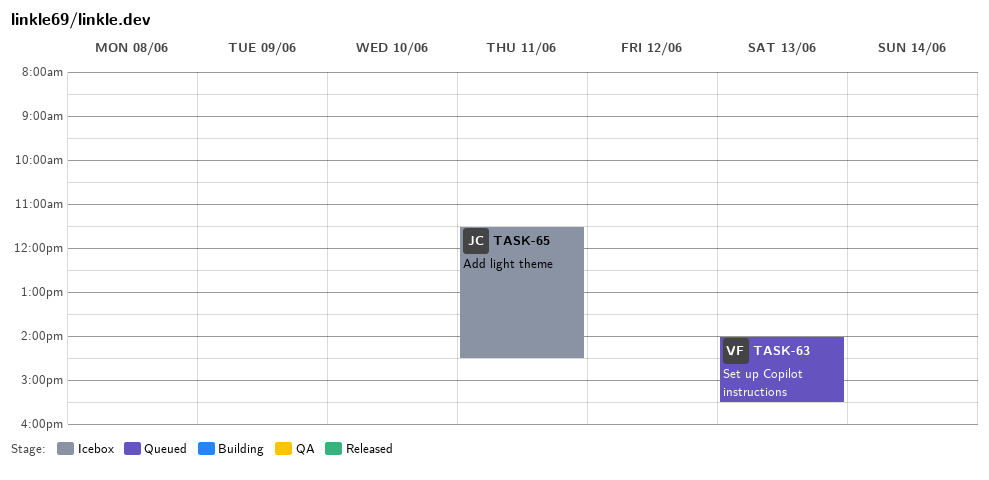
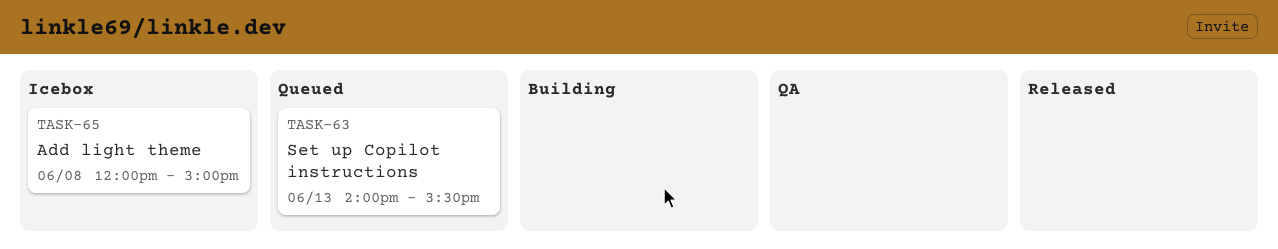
TASK-65, day: Jun 11 -> Jun 8
TASK-65, begins: 11:30 -> 12:00
TASK-65, ends: 14:30 -> 15:00

